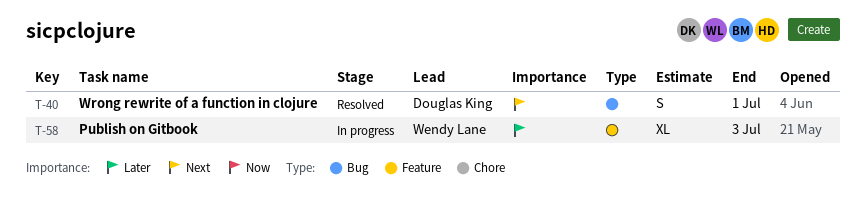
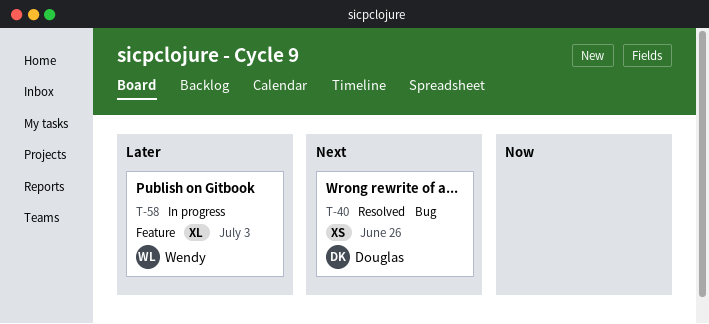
T-40, estimate: S -> XS
T-40, due: Jul 1 -> Jun 26

